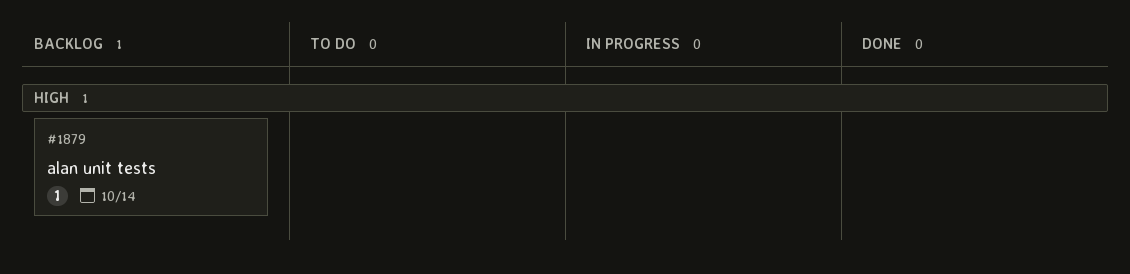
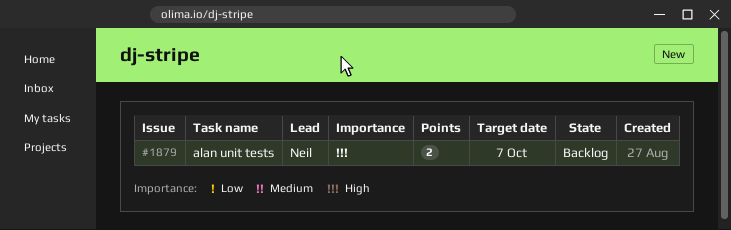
#1879, estimate: 1 -> 2
#1879, due: Oct 14 -> Oct 7

